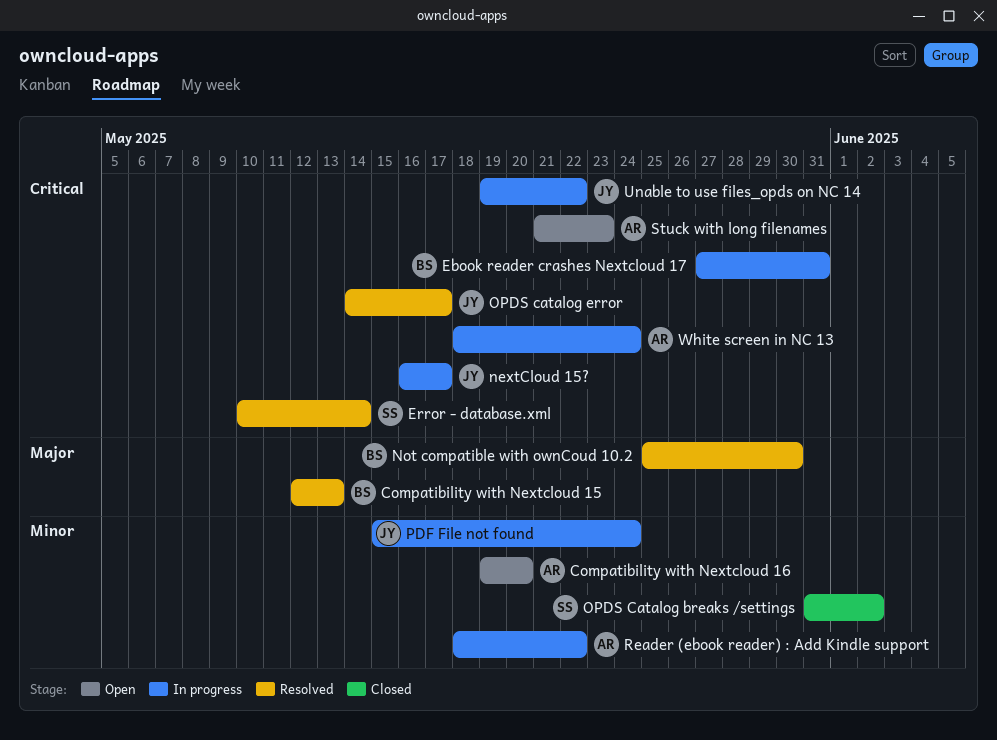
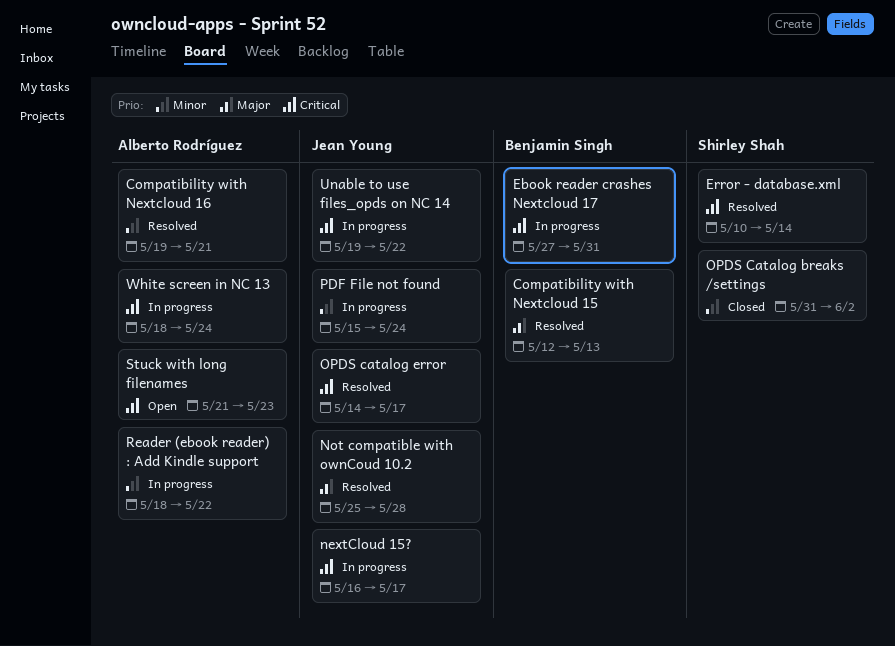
Compatibility with Nextcloud 16, status: Open -> Resolved
Compatibility with Nextcloud 16, due: May 20 -> May 21
Not compatible with ownCoud 10.2, owner: Benjamin Singh -> Jean Young
Not compatible with ownCoud 10.2, due: May 30 -> May 28

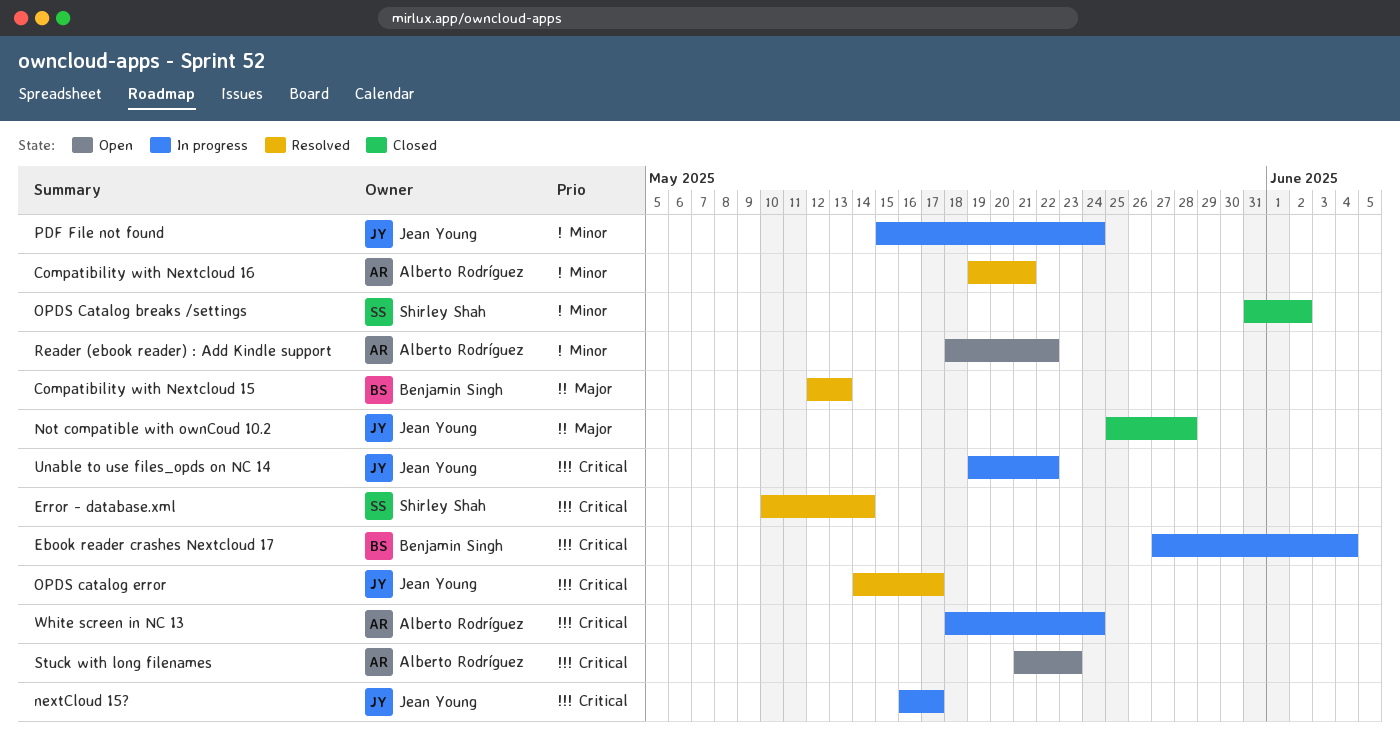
Ebook reader crashes Nextcloud 17, due: May 31 -> Jun 4
Not compatible with ownCoud 10.2, status: Resolved -> Closed
Reader (ebook reader) : Add Kindle support, status: In progress -> Open

